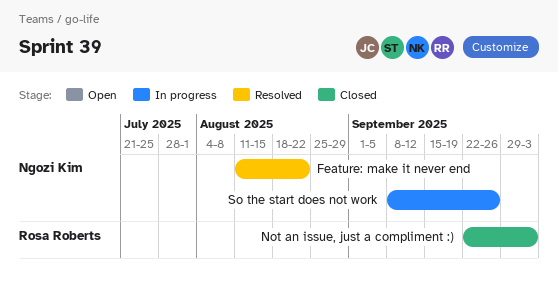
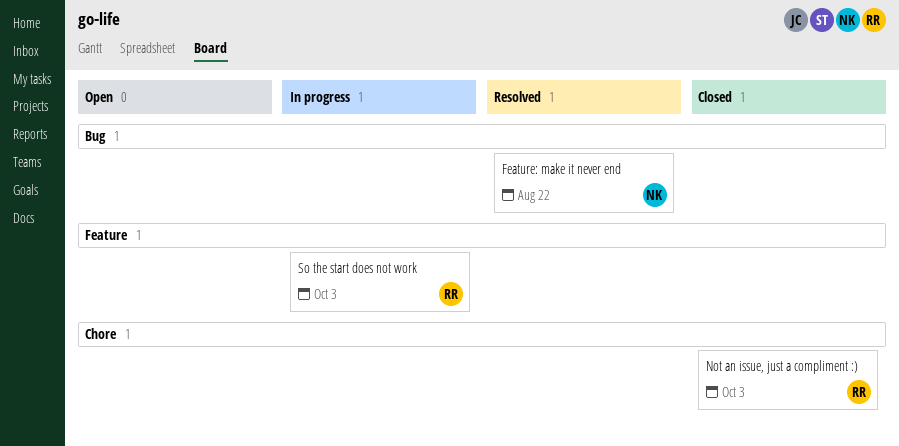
So the start does not work, owner: Ngozi Kim -> Rosa Roberts
So the start does not work, due: Sep 26 -> Oct 3

